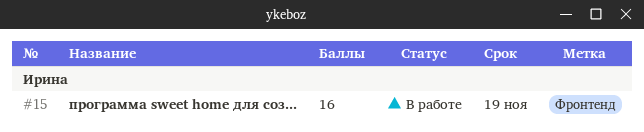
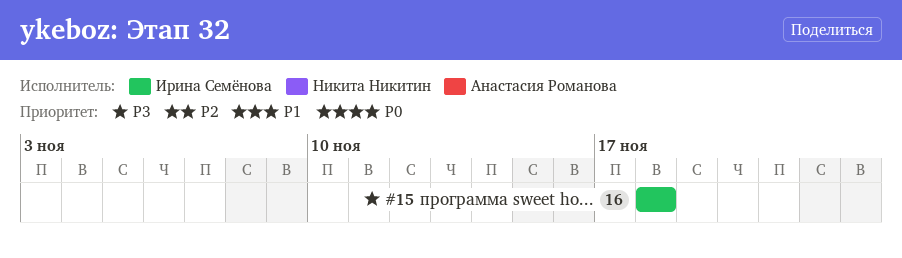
#15, due: Nov 19 -> Nov 18

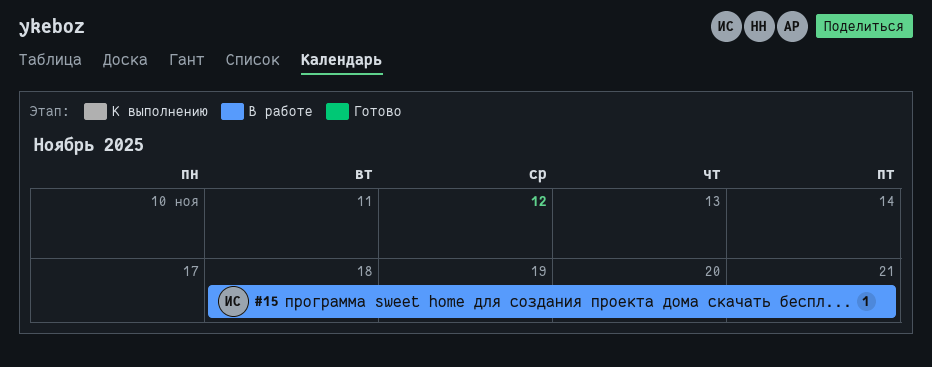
#15, estimate: 16 -> 1
#15, due: Nov 18 -> Nov 21

